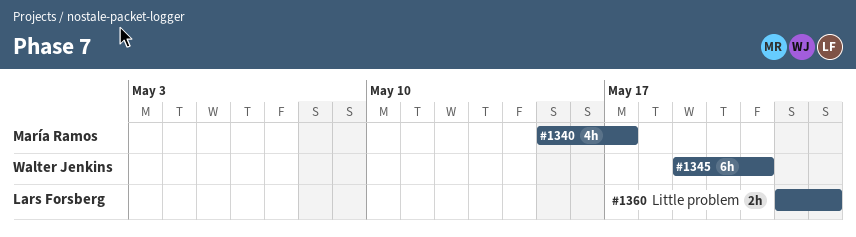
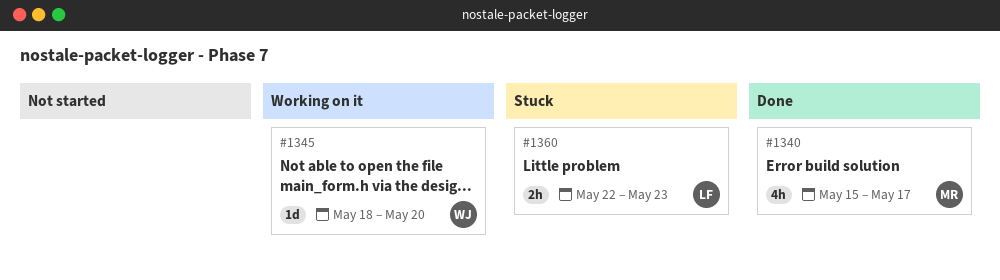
#1345, estimate: 6h -> 1d
#1345, start: May 19 -> May 18
#1345, due: May 21 -> May 20

